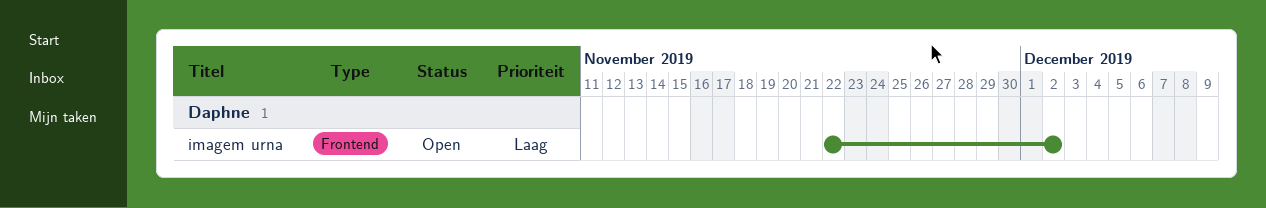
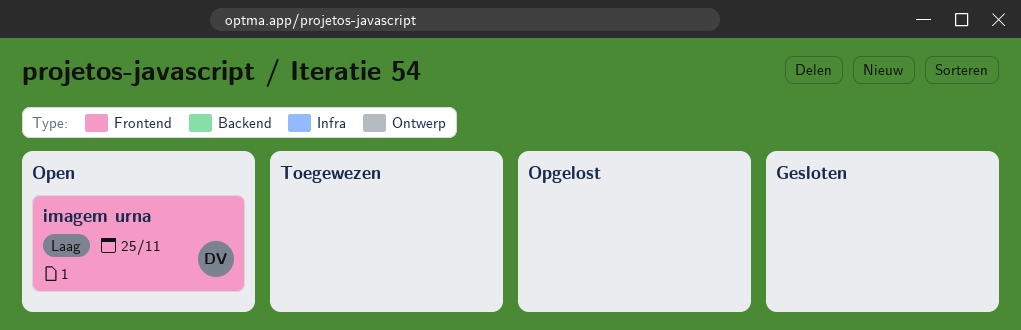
imagem urna, due: Dec 2 -> Nov 25

